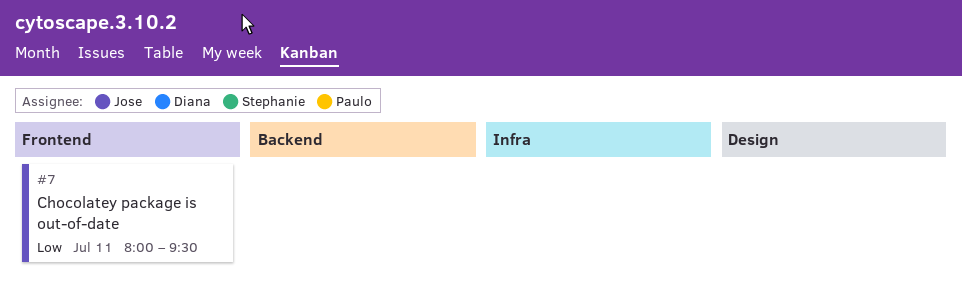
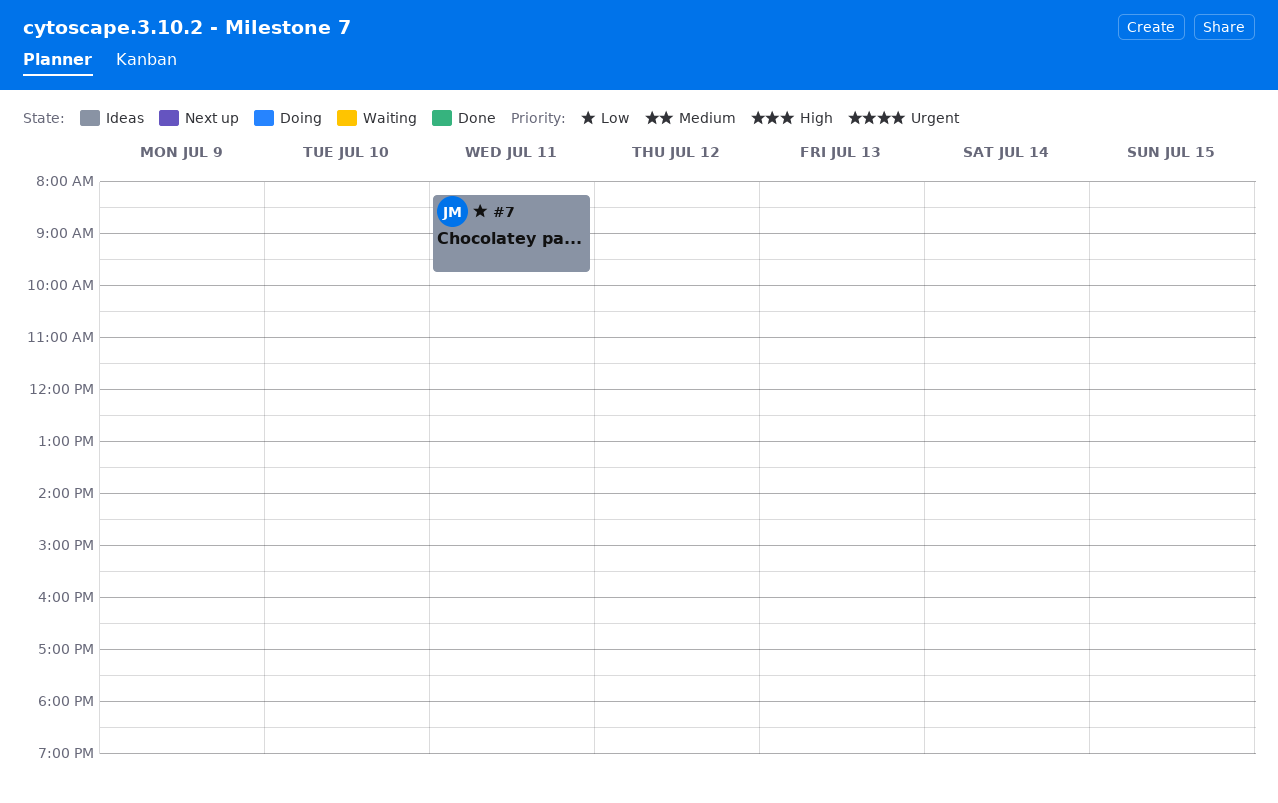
#7, begins: 08:00 -> 08:15
#7, ends: 09:30 -> 09:45

